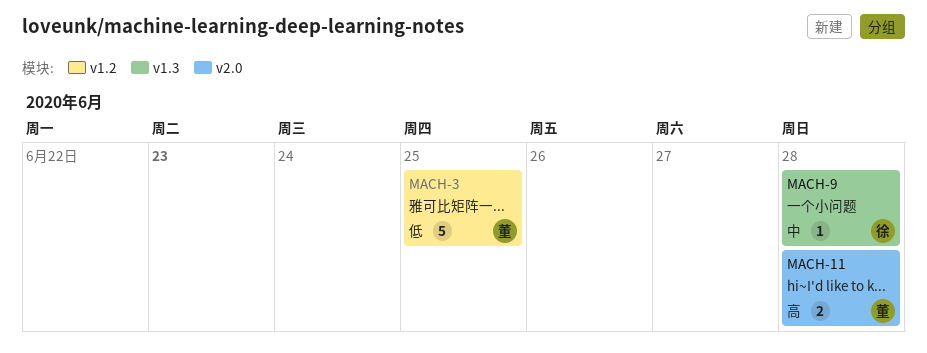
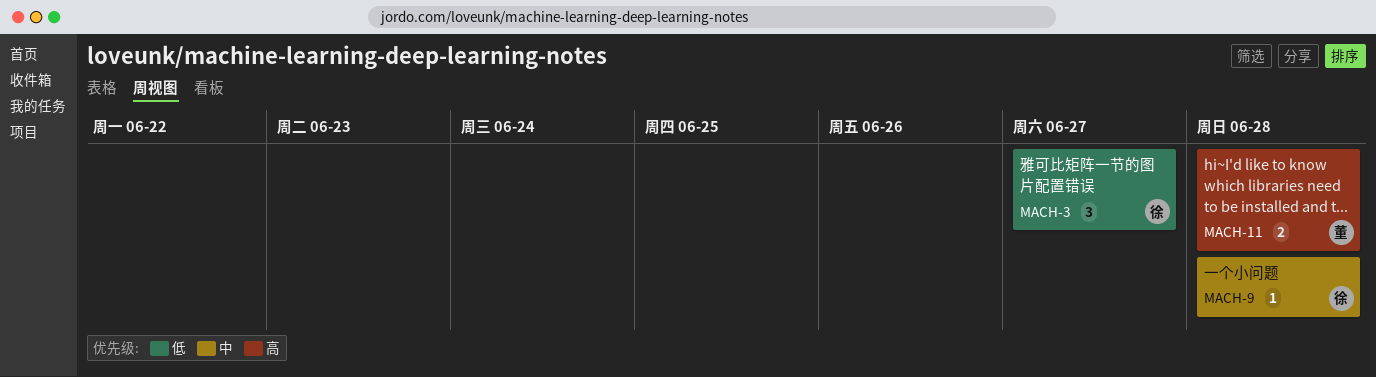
MACH-3, owner: 董 -> 徐
MACH-3, estimate: 5 -> 3
MACH-3, due: Jun 25 -> Jun 27

